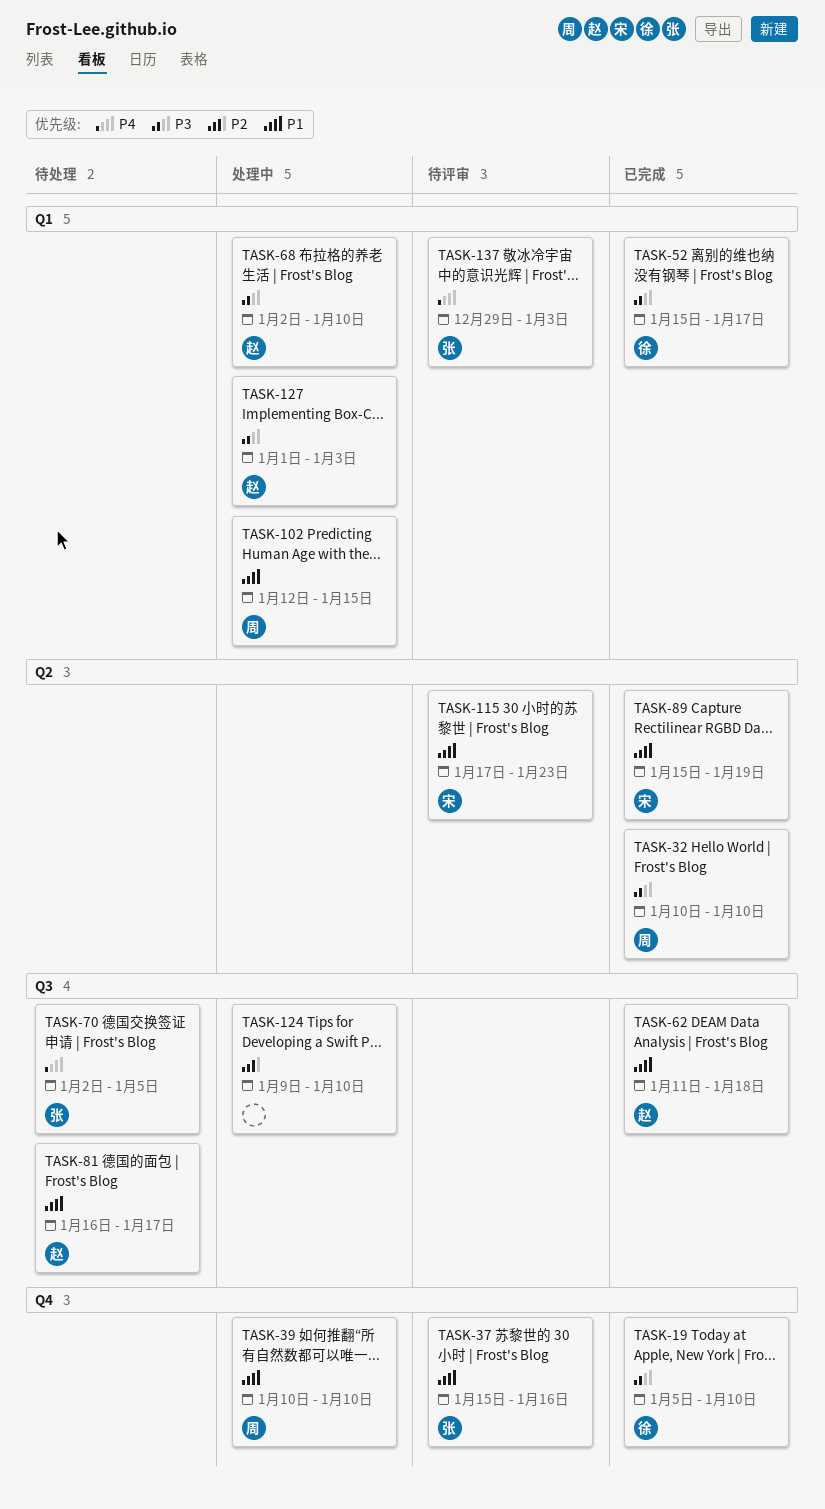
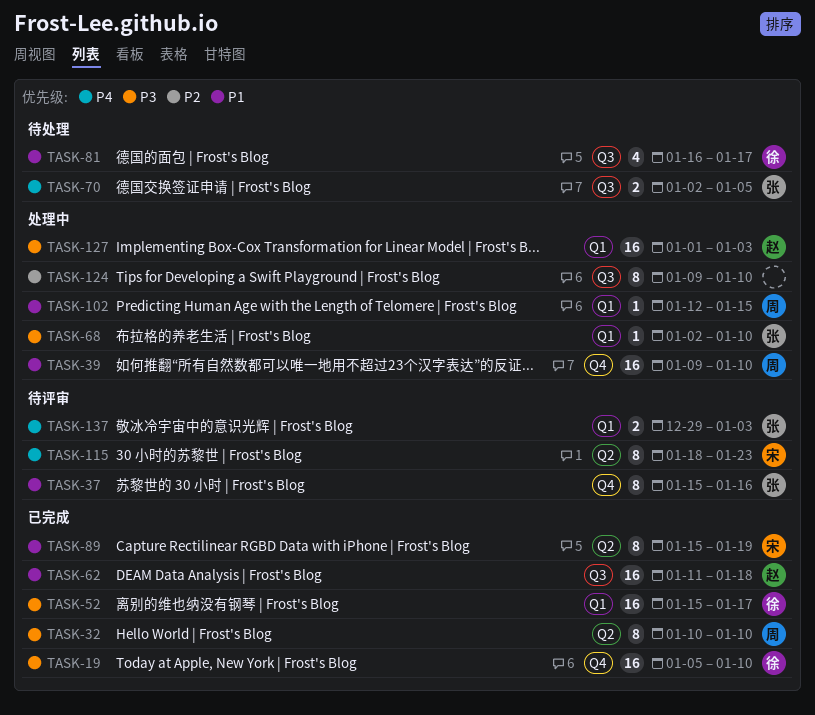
TASK-39, start: Jan 10 -> Jan 9
TASK-68, owner: 赵 -> 张
TASK-81, owner: 赵 -> 徐
TASK-115, priority: P1 -> P4
TASK-115, start: Jan 17 -> Jan 18

